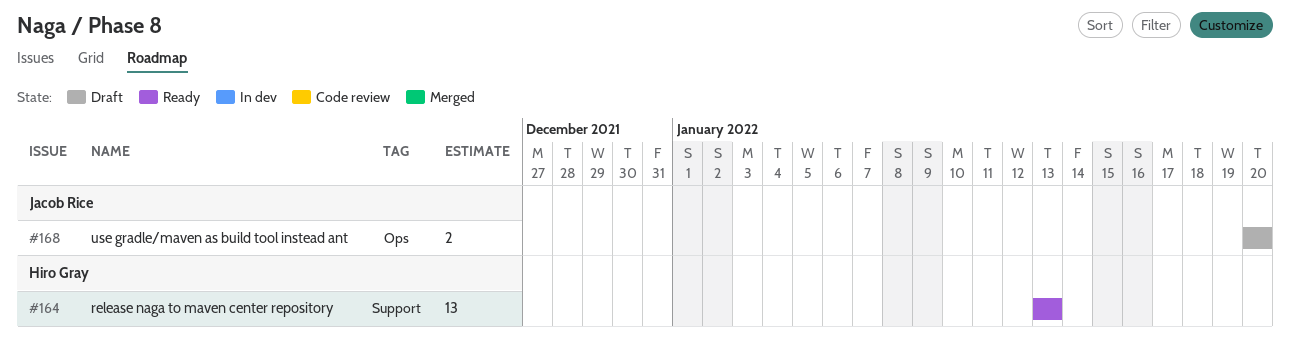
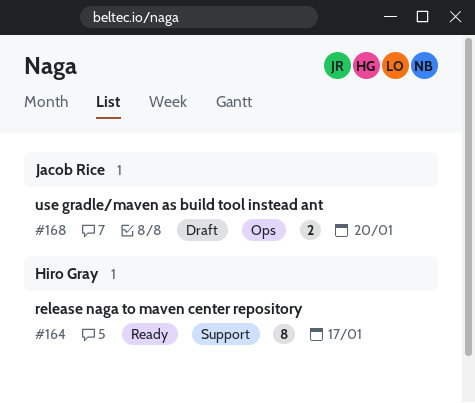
#164, estimate: 13 -> 8
#164, due: Jan 13 -> Jan 17

